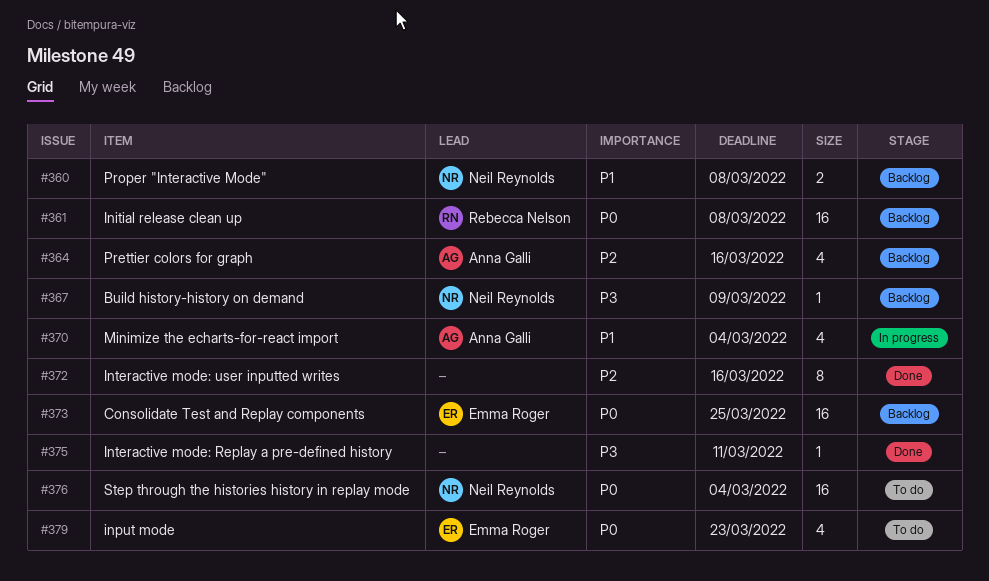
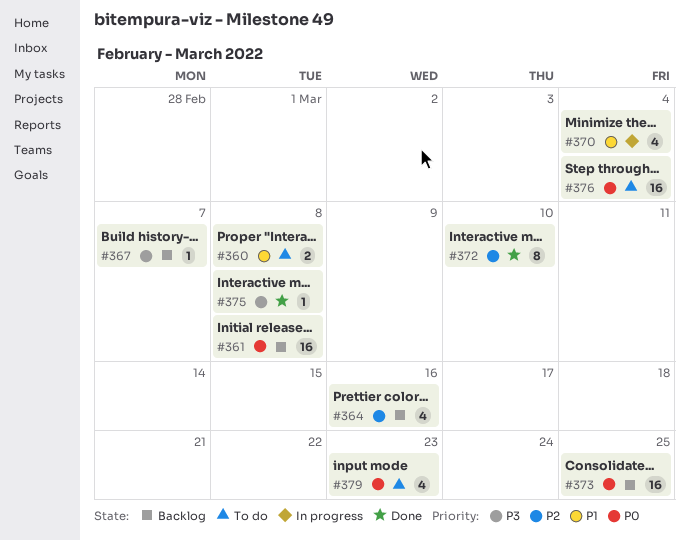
#360, status: Backlog -> To do
#367, due: Mar 9 -> Mar 7
#372, due: Mar 16 -> Mar 10
#375, due: Mar 11 -> Mar 8

